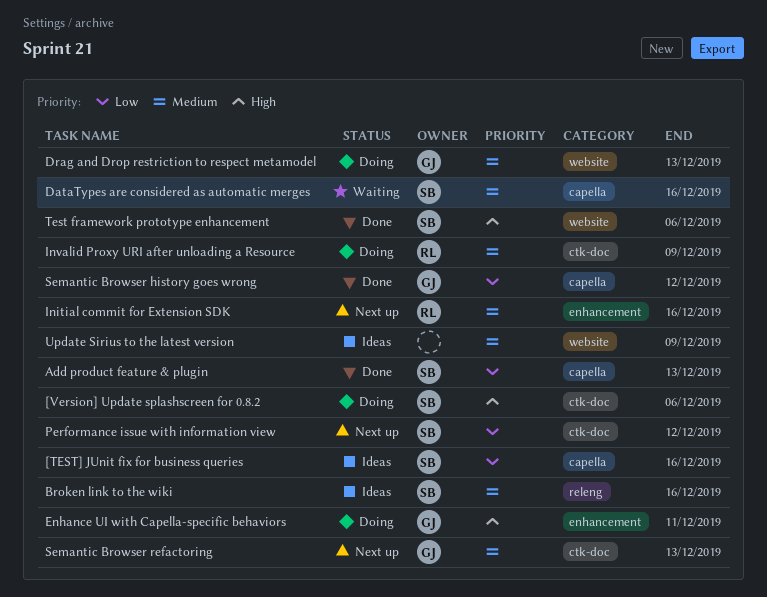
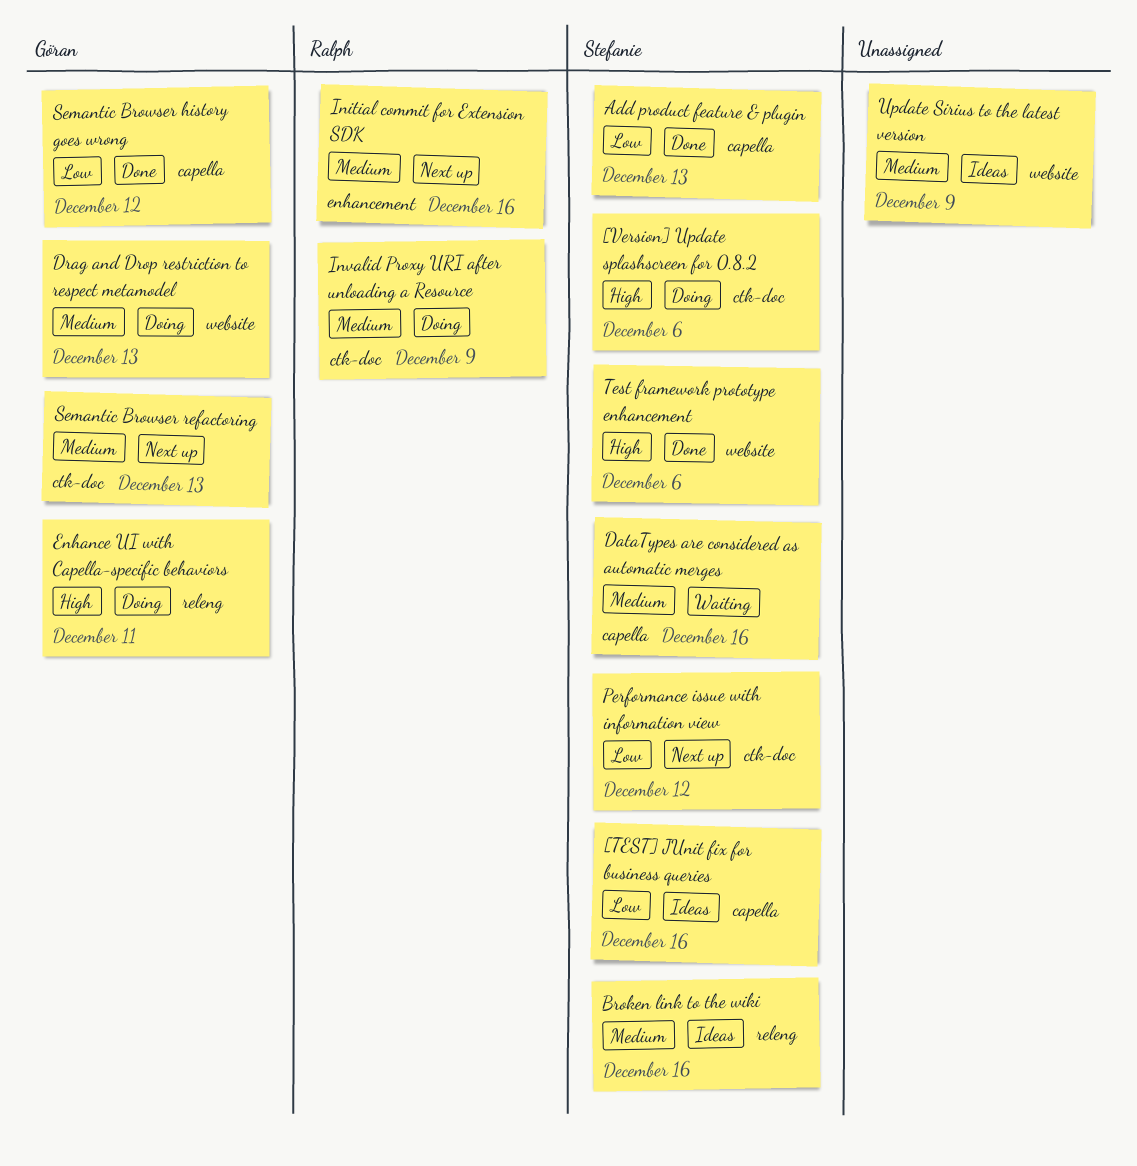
Enhance UI with Capella-specific behaviors, label: enhancement -> releng

